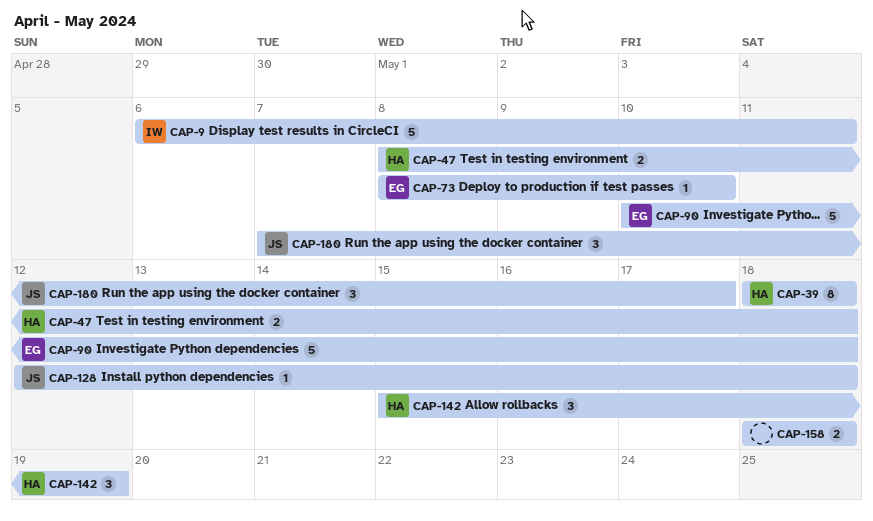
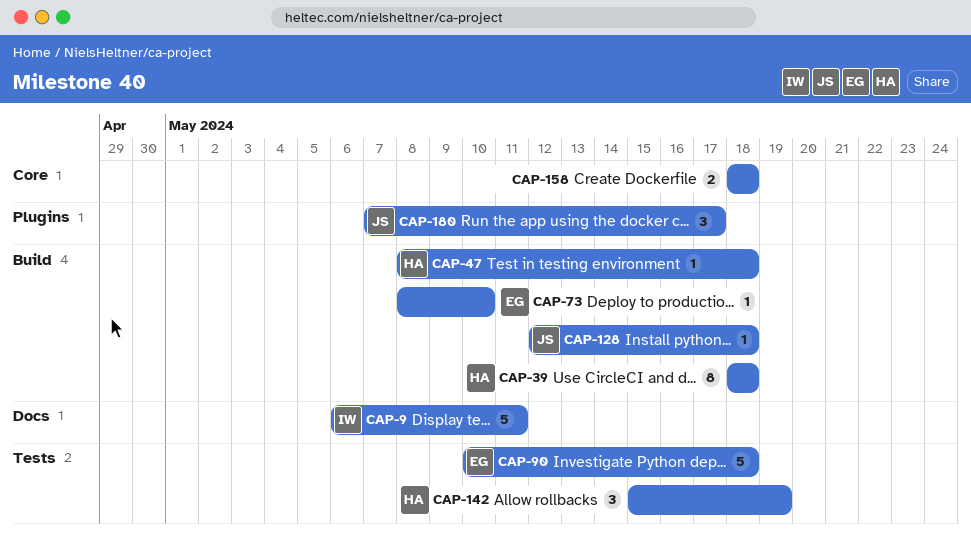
CAP-47, estimate: 2 -> 1

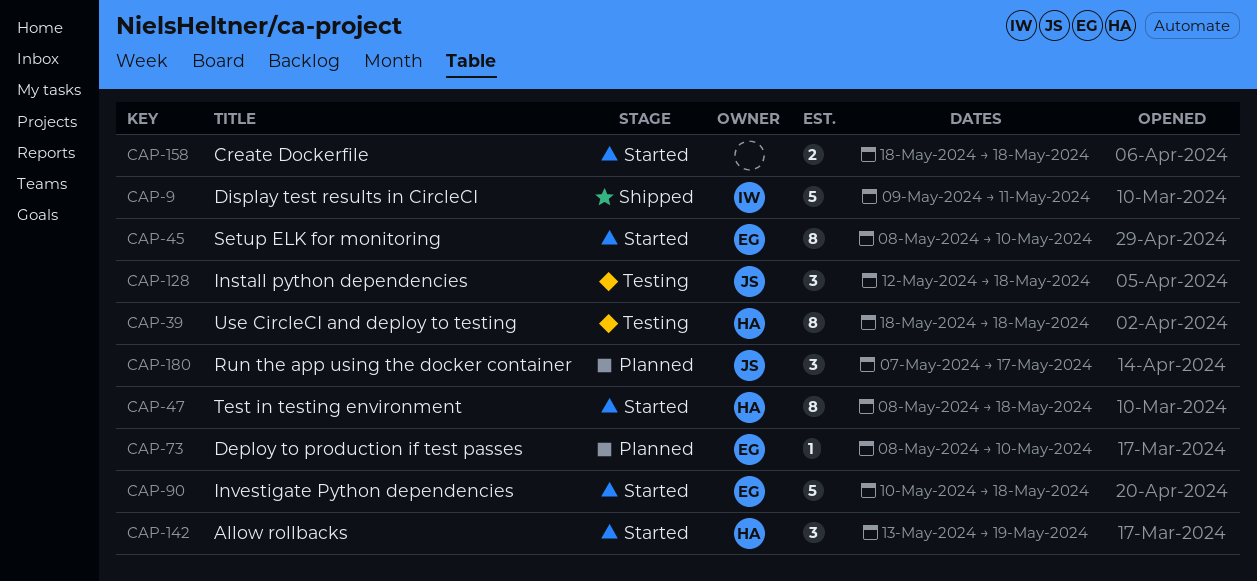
CAP-9, start: May 6 -> May 9
CAP-45: none -> present
CAP-47, estimate: 1 -> 8
CAP-128, estimate: 1 -> 3
CAP-142, start: May 15 -> May 13

